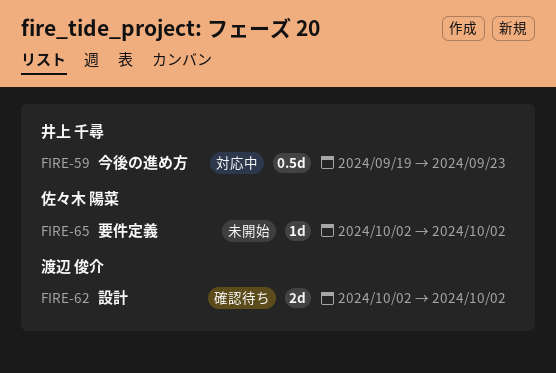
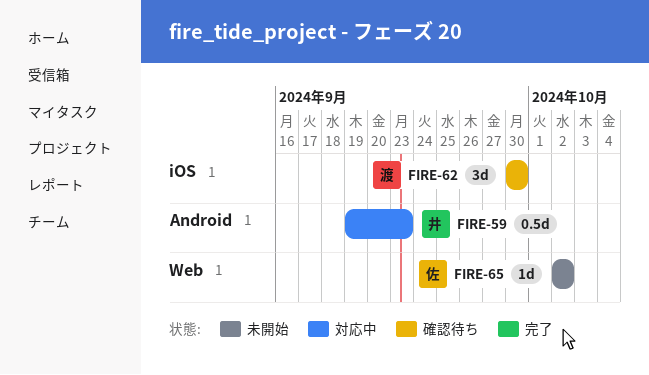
FIRE-62, estimate: 2d -> 3d
FIRE-62, start: Oct 2 -> Sep 30
FIRE-62, due: Oct 2 -> Sep 30

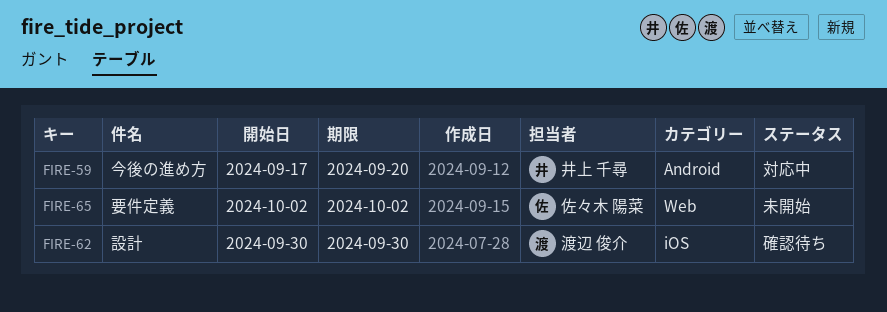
FIRE-59, start: Sep 19 -> Sep 17
FIRE-59, due: Sep 23 -> Sep 20

